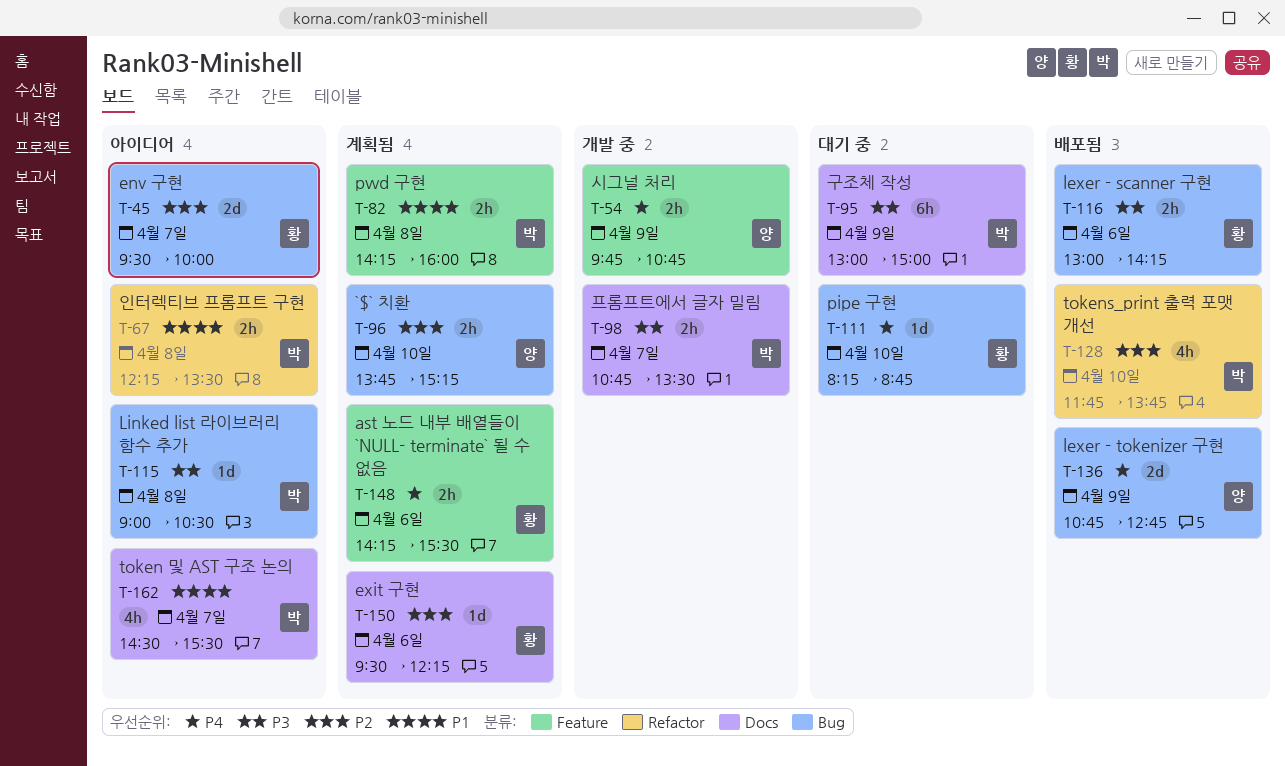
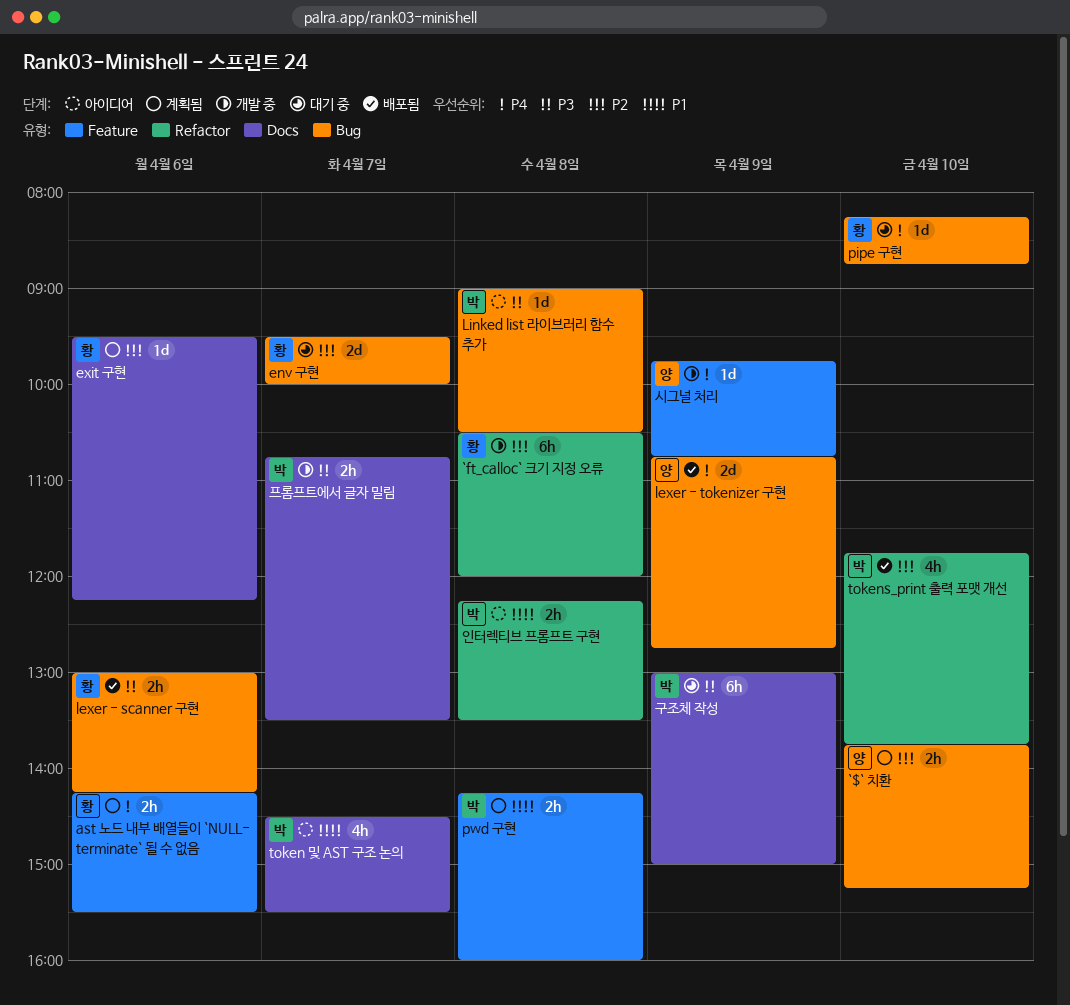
`ft_calloc` 크기 지정 오류: none -> present
env 구현, status: 아이디어 -> 대기 중
시그널 처리, estimate: 2h -> 1d

